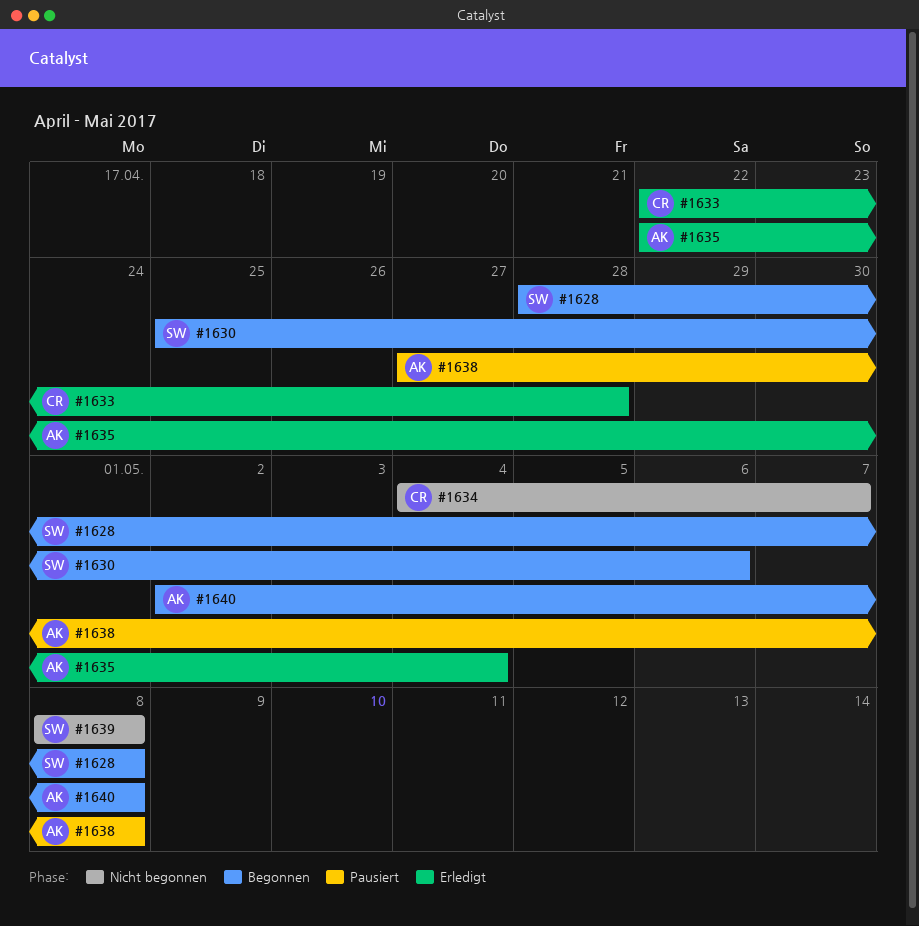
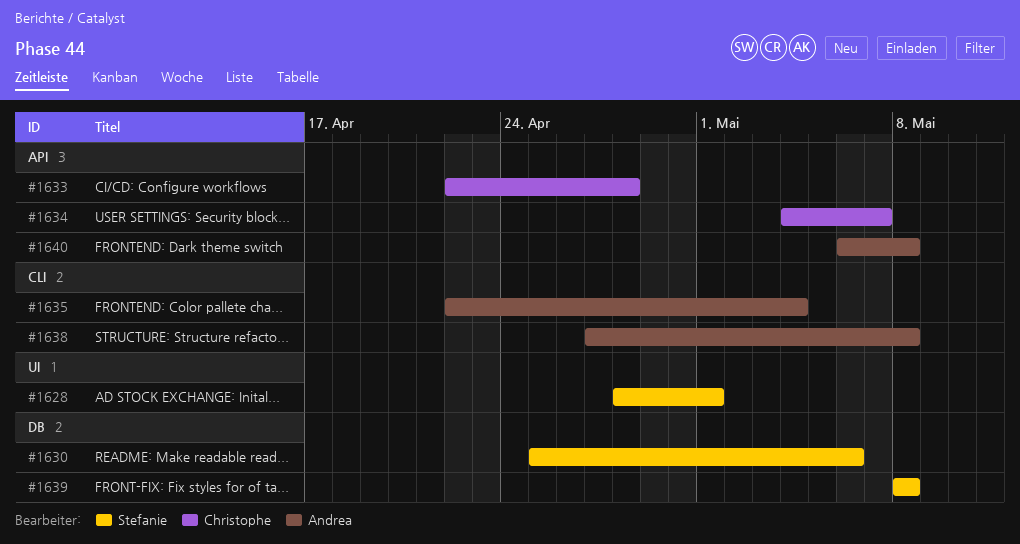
#1628, due: May 8 -> May 1
#1640, start: May 2 -> May 6

